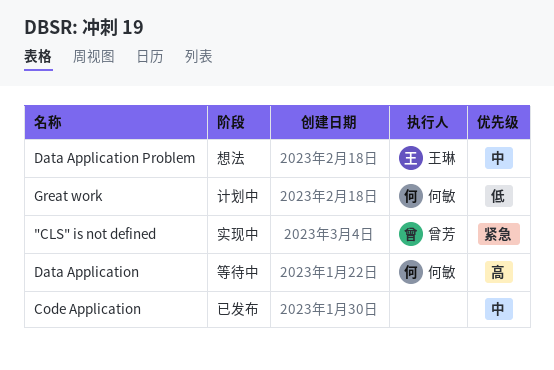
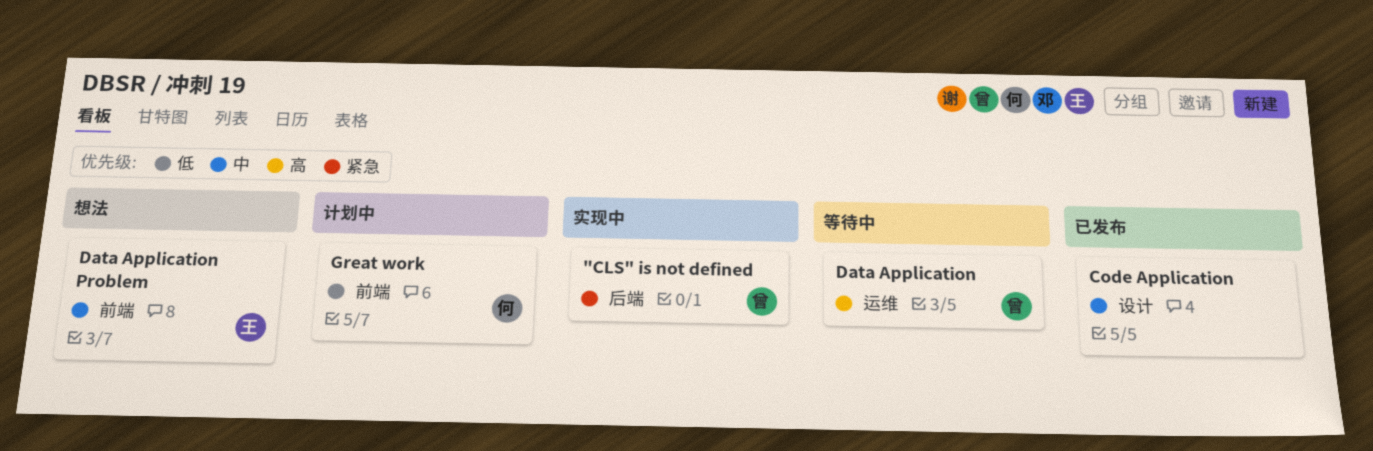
Data Application, owner: 何敏 -> 曾芳

